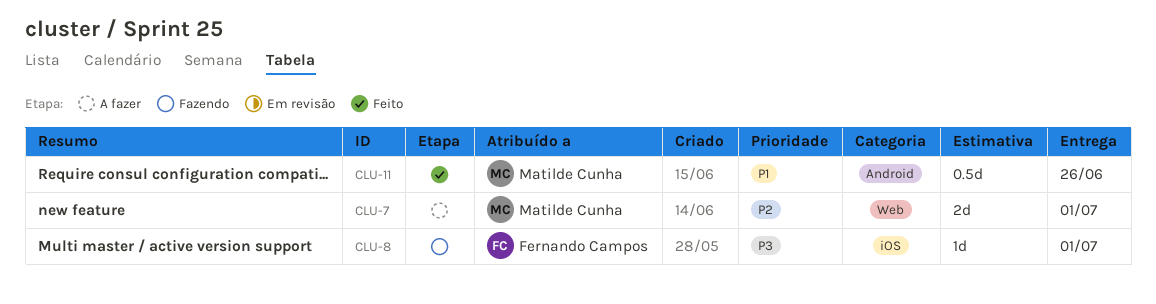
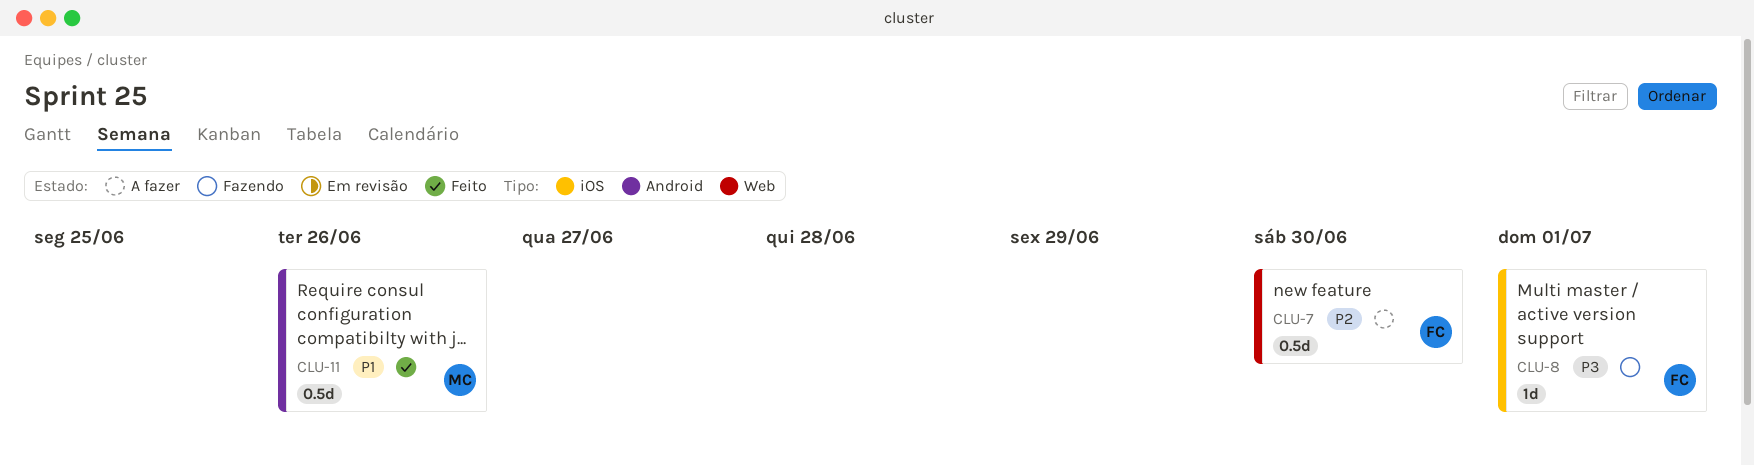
CLU-7, owner: Matilde Cunha -> Fernando Campos
CLU-7, estimate: 2d -> 0.5d
CLU-7, due: Jul 1 -> Jun 30

